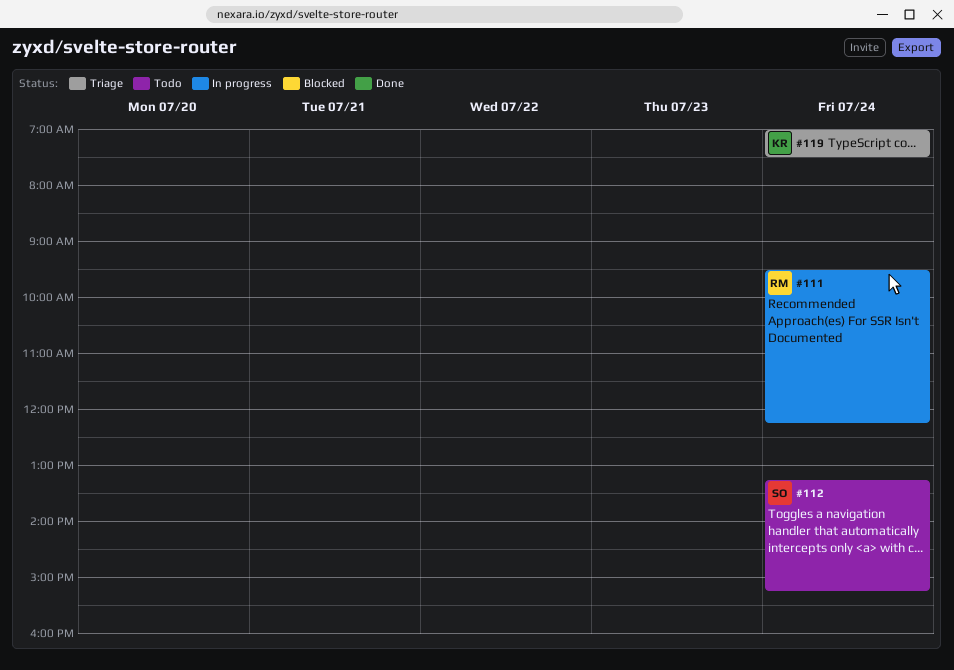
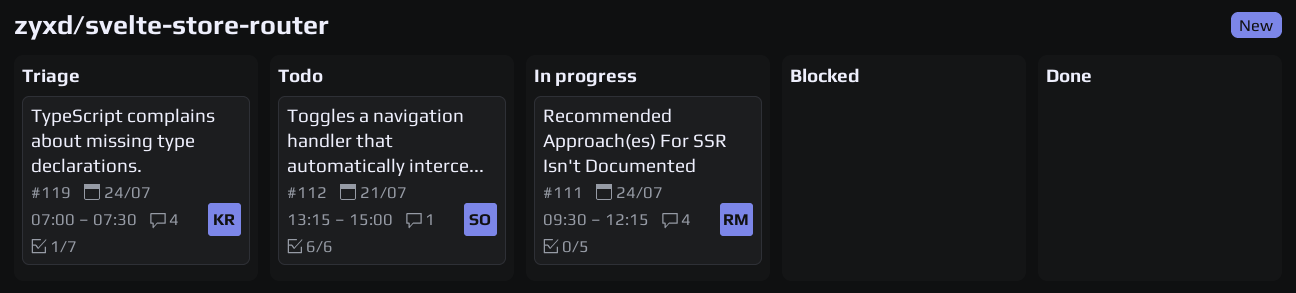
#112, day: Jul 24 -> Jul 21
#112, ends: 15:15 -> 15:00

